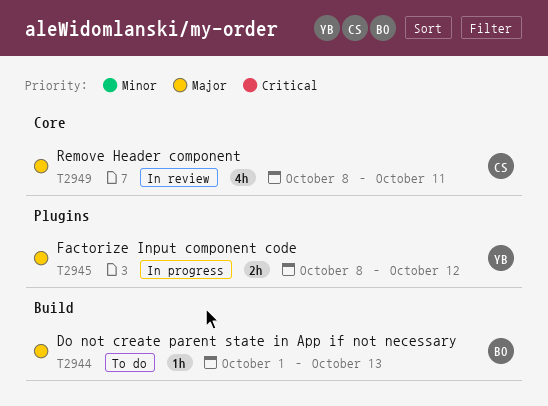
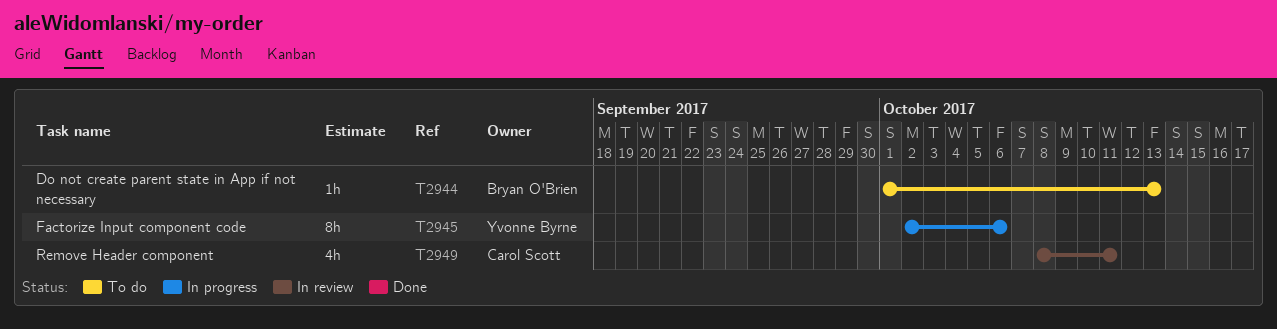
T2945, estimate: 2h -> 8h
T2945, start: Oct 8 -> Oct 2
T2945, due: Oct 12 -> Oct 6

